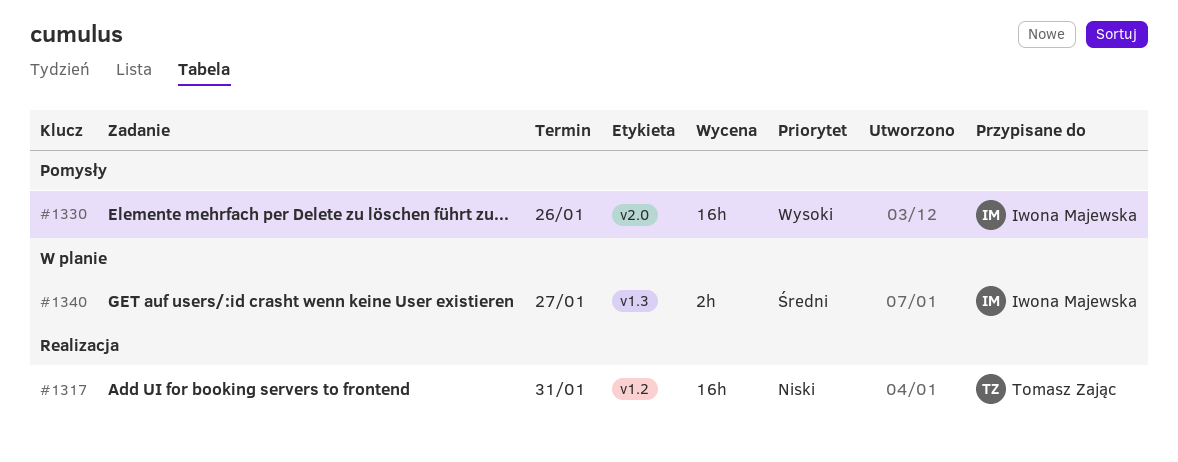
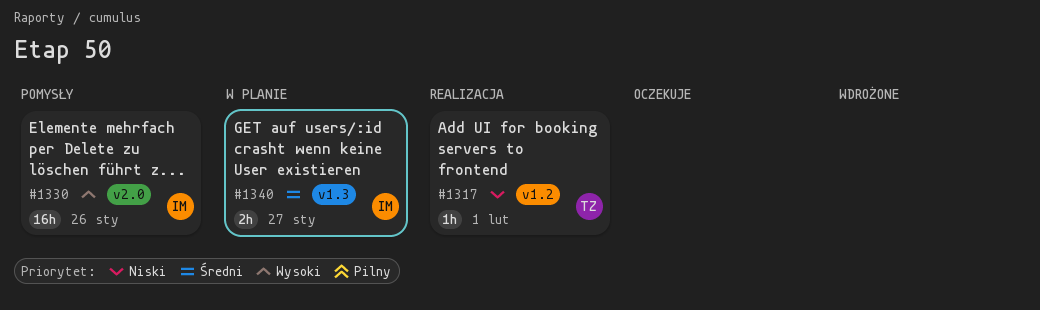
#1317, estimate: 16h -> 1h
#1317, due: Jan 31 -> Feb 1

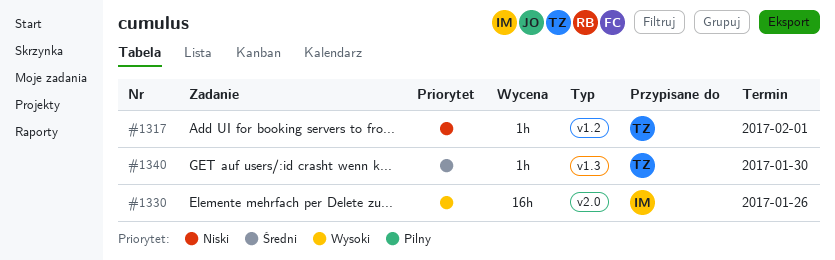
#1340, owner: IM -> TZ
#1340, estimate: 2h -> 1h
#1340, due: Jan 27 -> Jan 30

